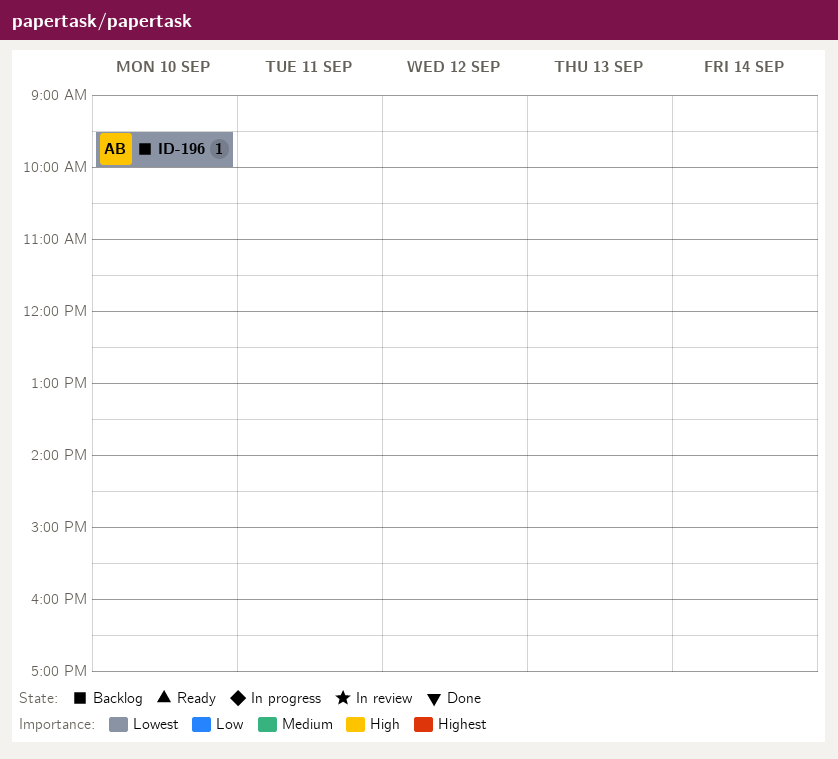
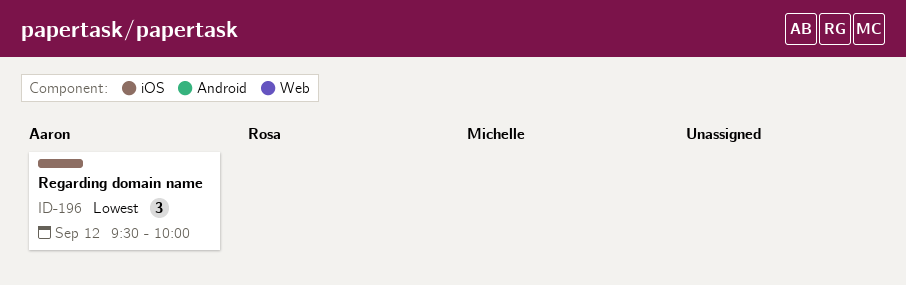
ID-196, estimate: 1 -> 3
ID-196, day: Sep 10 -> Sep 12

